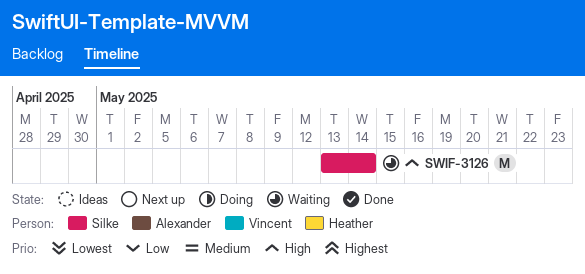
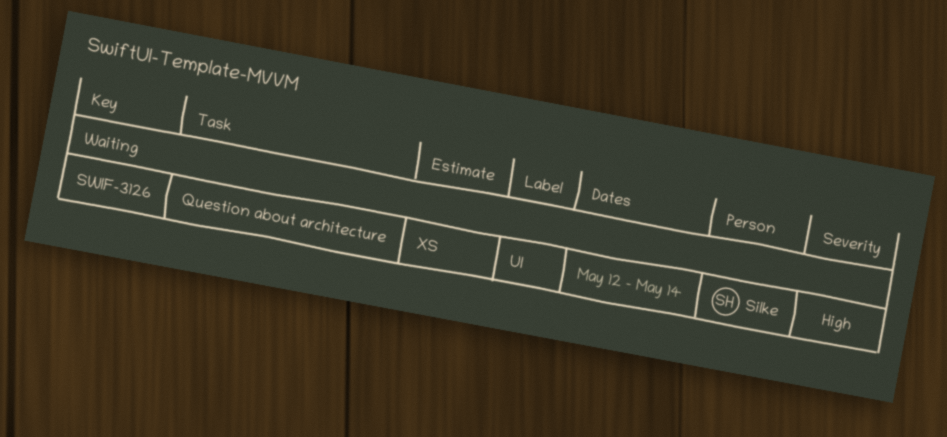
SWIF-3126, estimate: M -> XS
SWIF-3126, start: May 13 -> May 12

